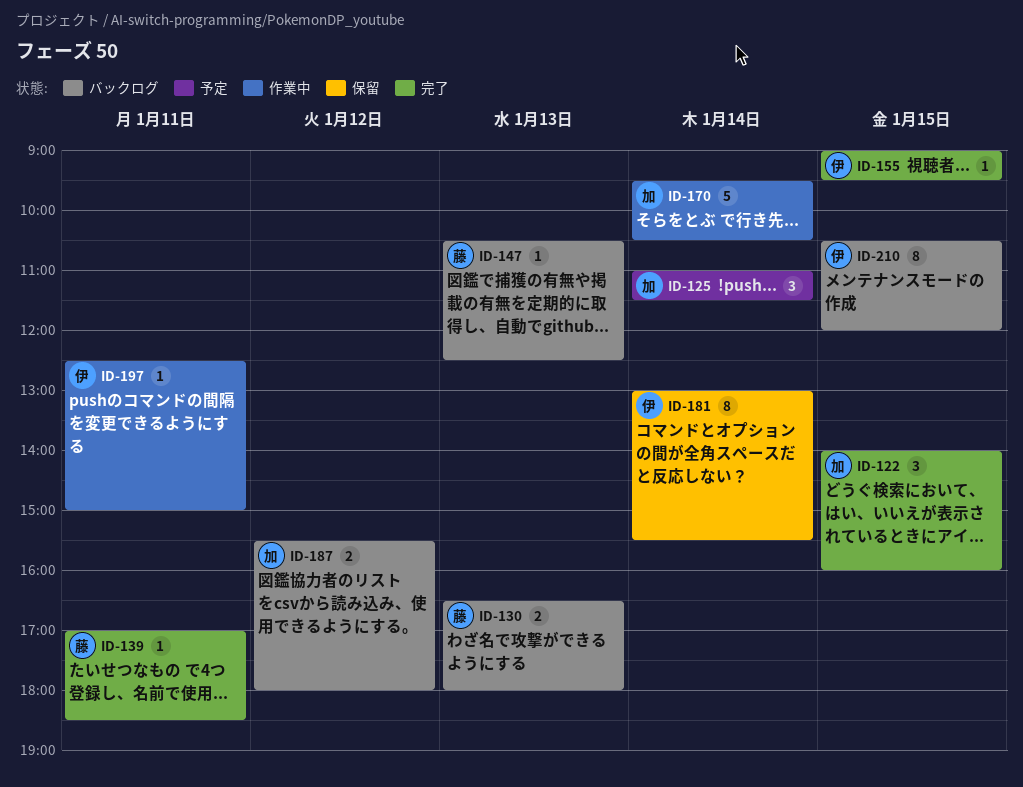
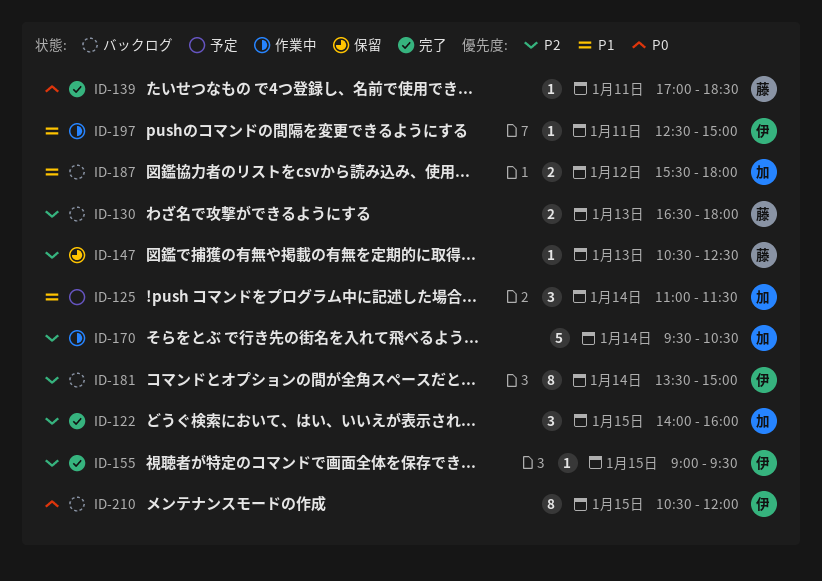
ID-147, status: バックログ -> 保留
ID-181, status: 保留 -> バックログ
ID-181, begins: 13:00 -> 13:30
ID-181, ends: 15:30 -> 15:00

